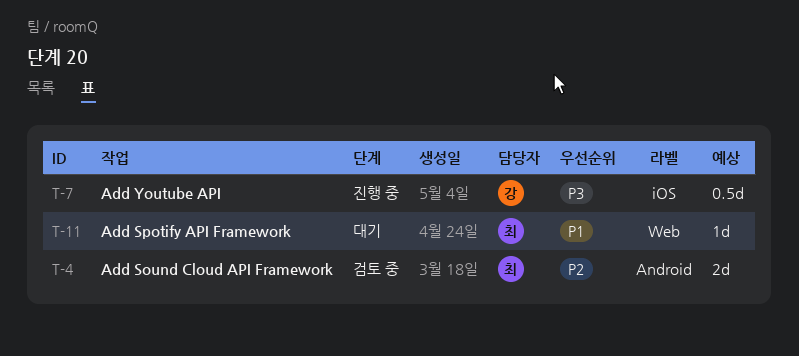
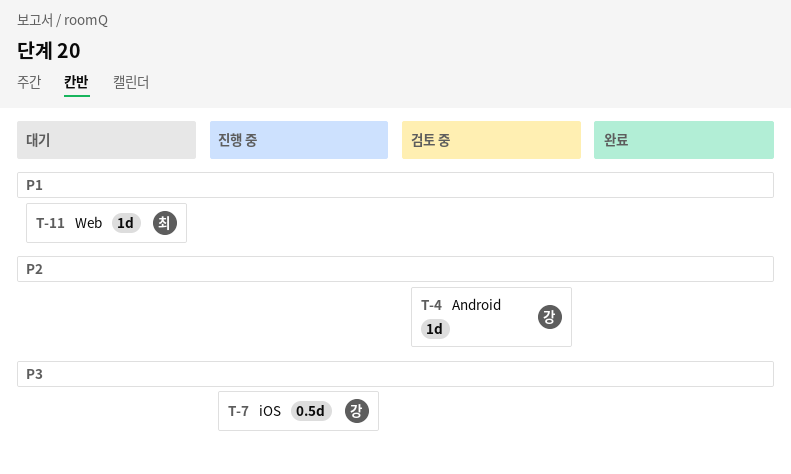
T-4, owner: 최 -> 강
T-4, estimate: 2d -> 1d

